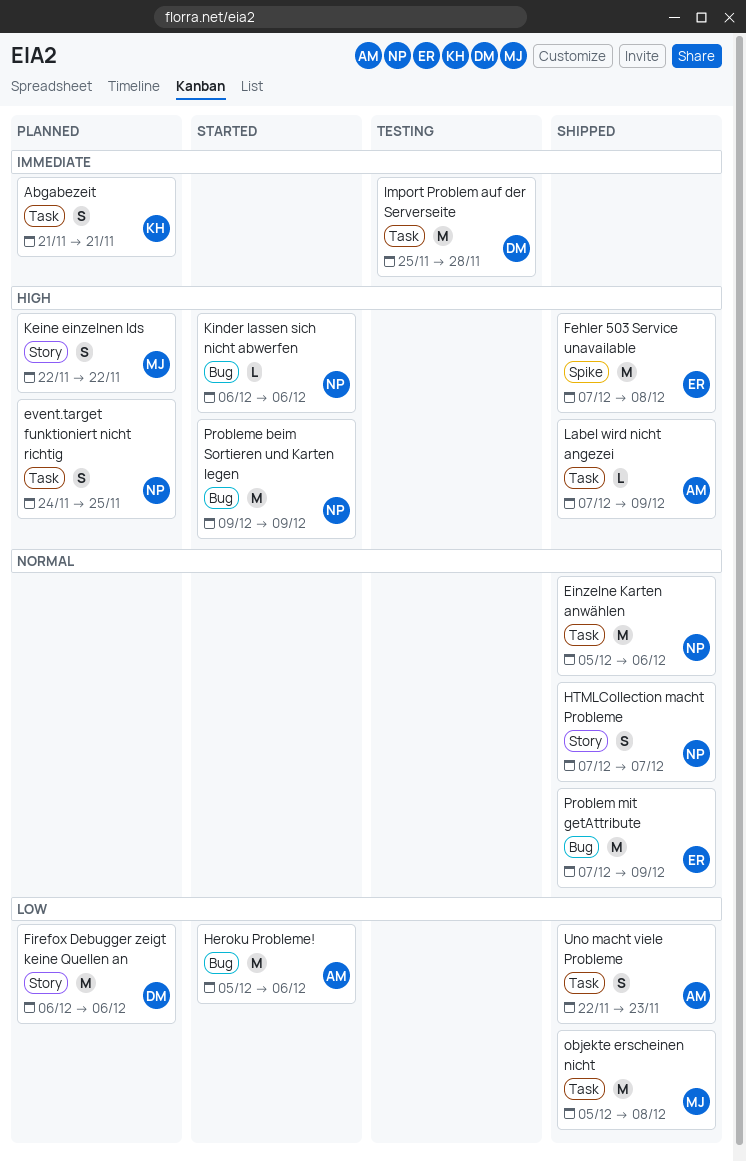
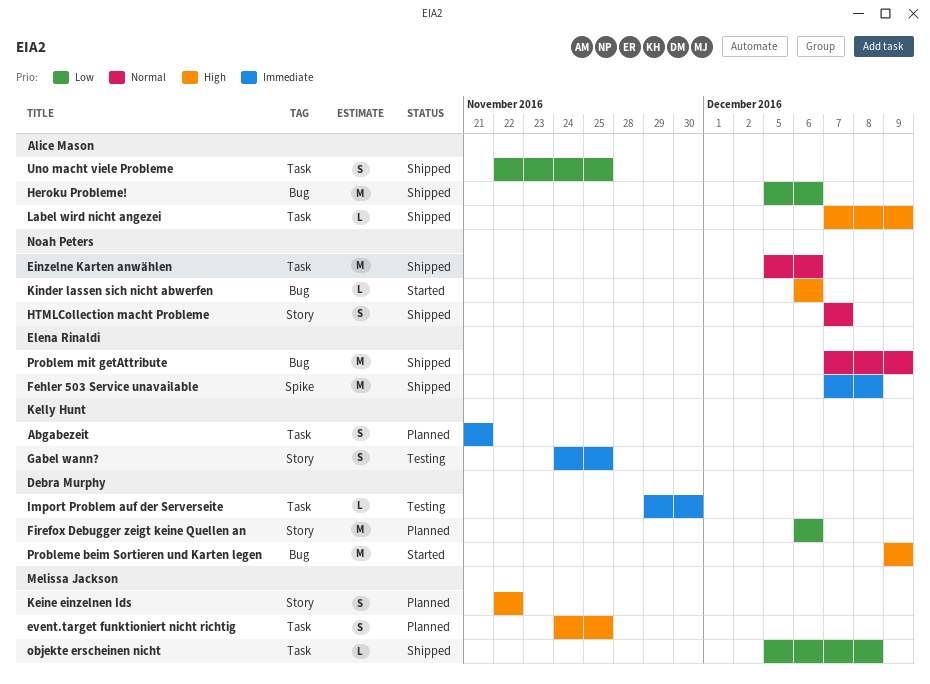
event.target funktioniert nicht richtig, owner: Noah Peters -> Melissa Jackson
Fehler 503 Service unavailable, priority: High -> Immediate
Gabel wann?: none -> present
Heroku Probleme!, status: Started -> Shipped
Import Problem auf der Serverseite, estimate: M -> L
Import Problem auf der Serverseite, start: Nov 25 -> Nov 29
Import Problem auf der Serverseite, due: Nov 28 -> Nov 30
objekte erscheinen nicht, estimate: M -> L
Probleme beim Sortieren und Karten legen, owner: Noah Peters -> Debra Murphy
Uno macht viele Probleme, due: Nov 23 -> Nov 25

